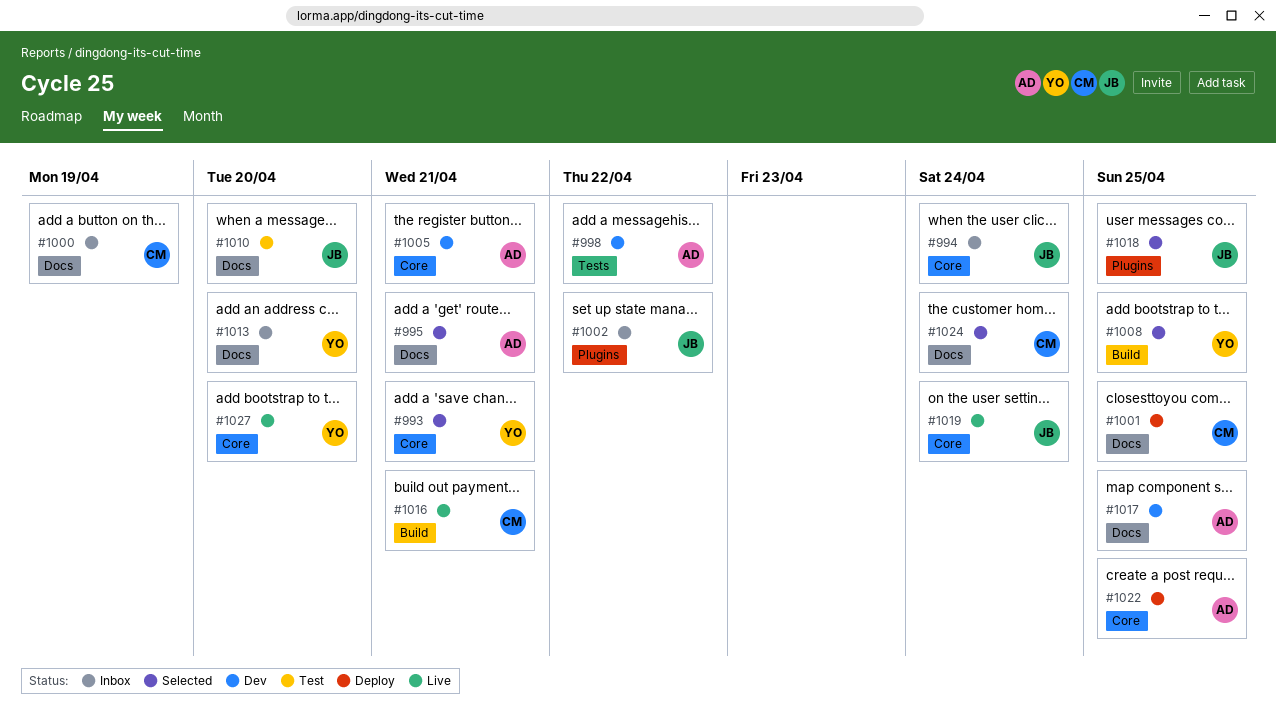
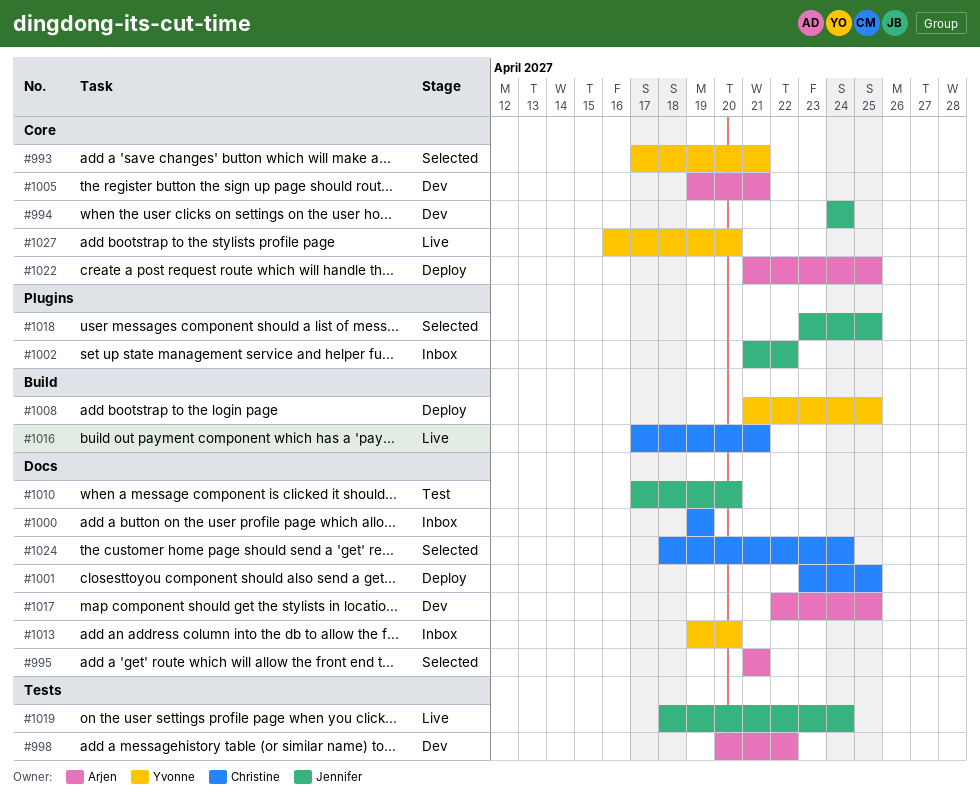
#994, status: Inbox -> Dev
#1008, status: Selected -> Deploy
#1019, label: Core -> Tests

